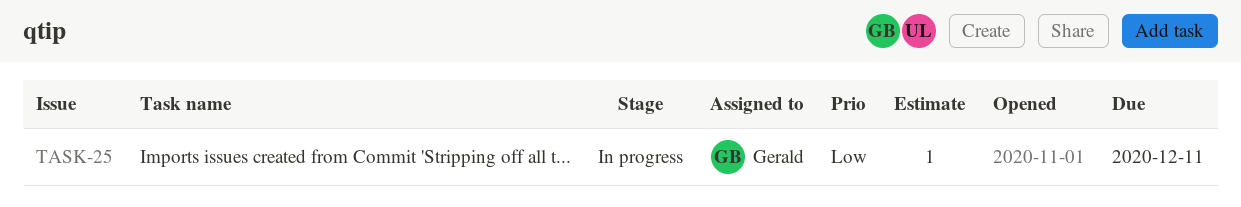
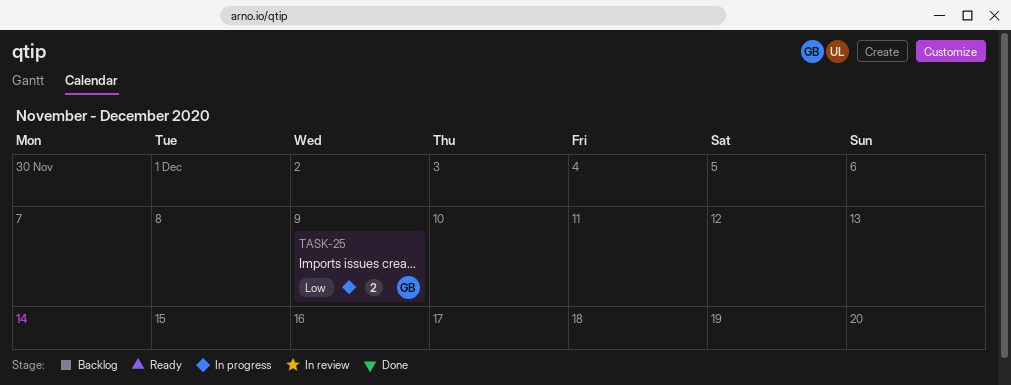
TASK-25, estimate: 1 -> 2
TASK-25, due: Dec 11 -> Dec 9

